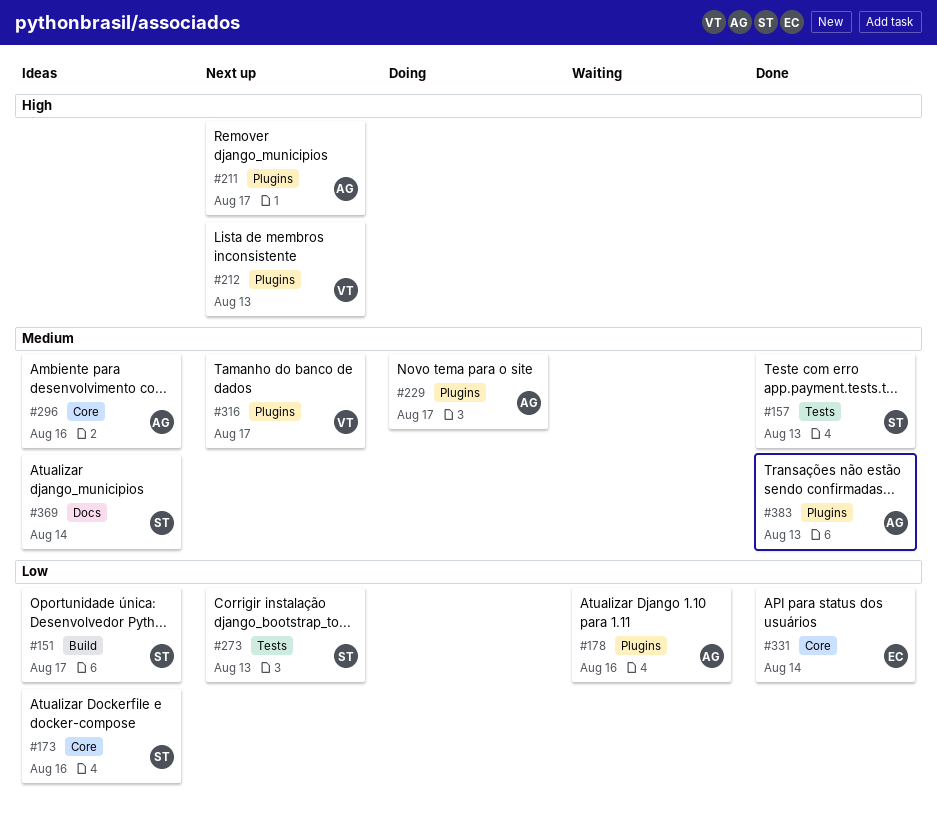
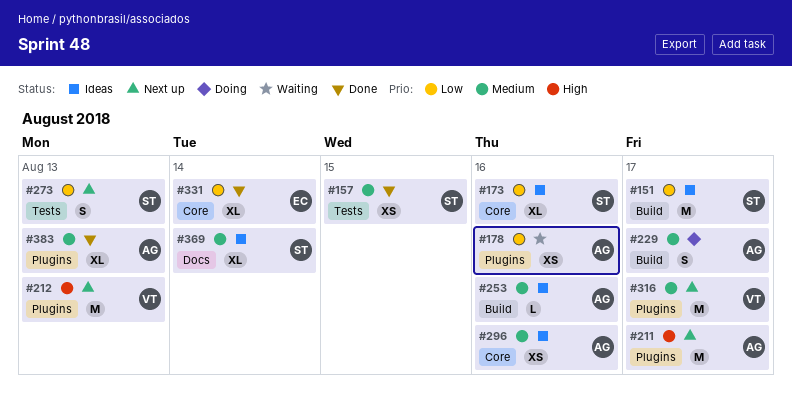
#157, due: Aug 13 -> Aug 15
#229, label: Plugins -> Build
#253: none -> present

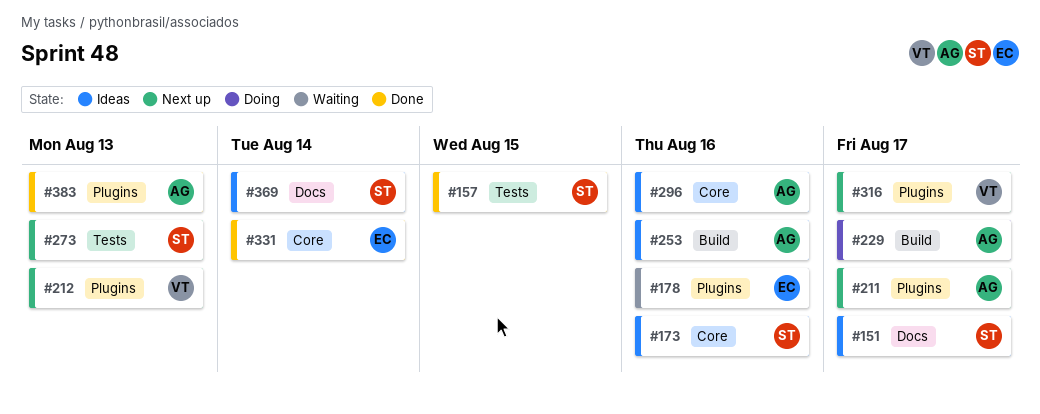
#151, label: Build -> Docs
#178, owner: AG -> EC

